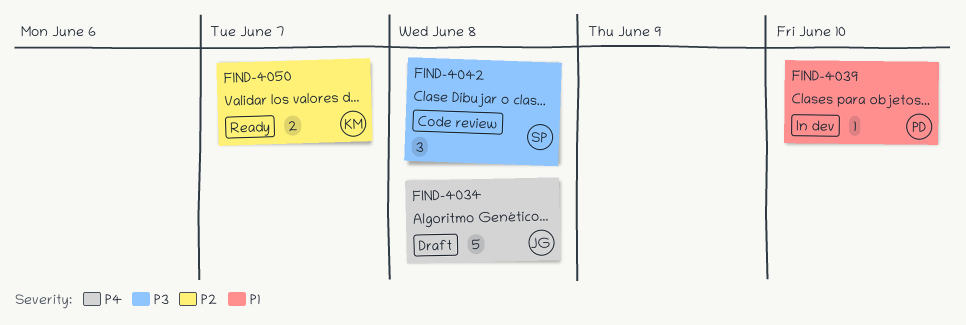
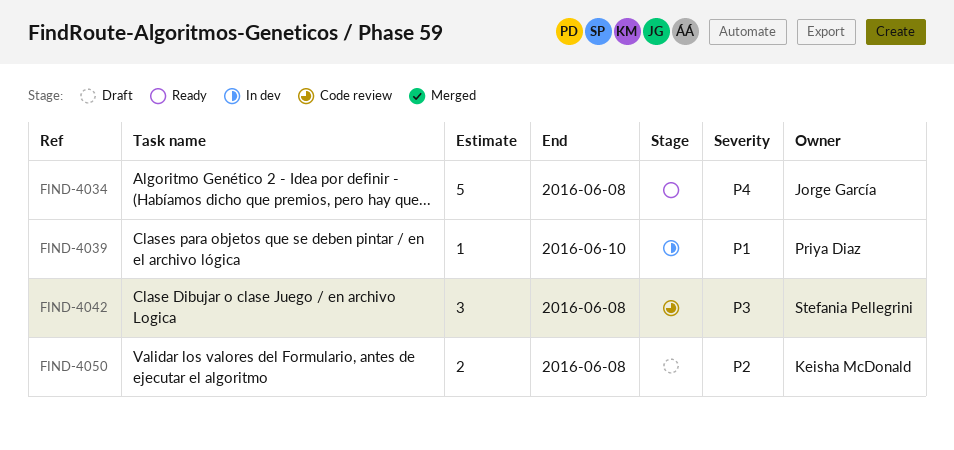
FIND-4034, status: Draft -> Ready
FIND-4050, status: Ready -> Draft
FIND-4050, due: Jun 7 -> Jun 8

